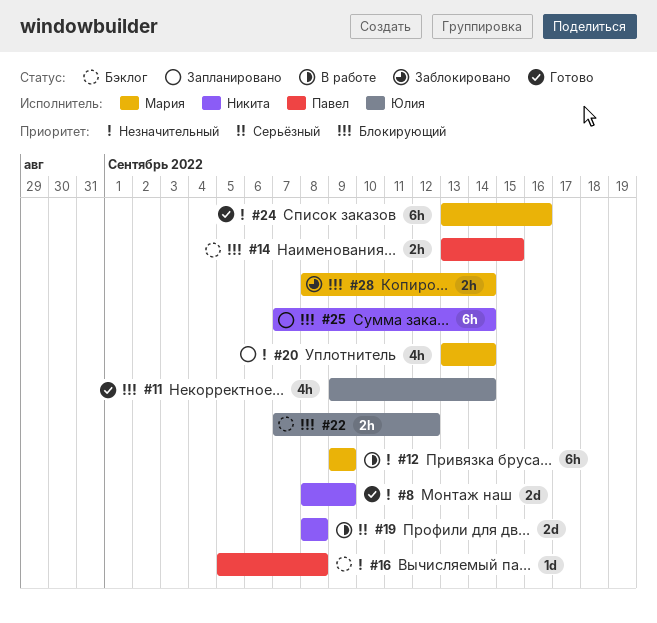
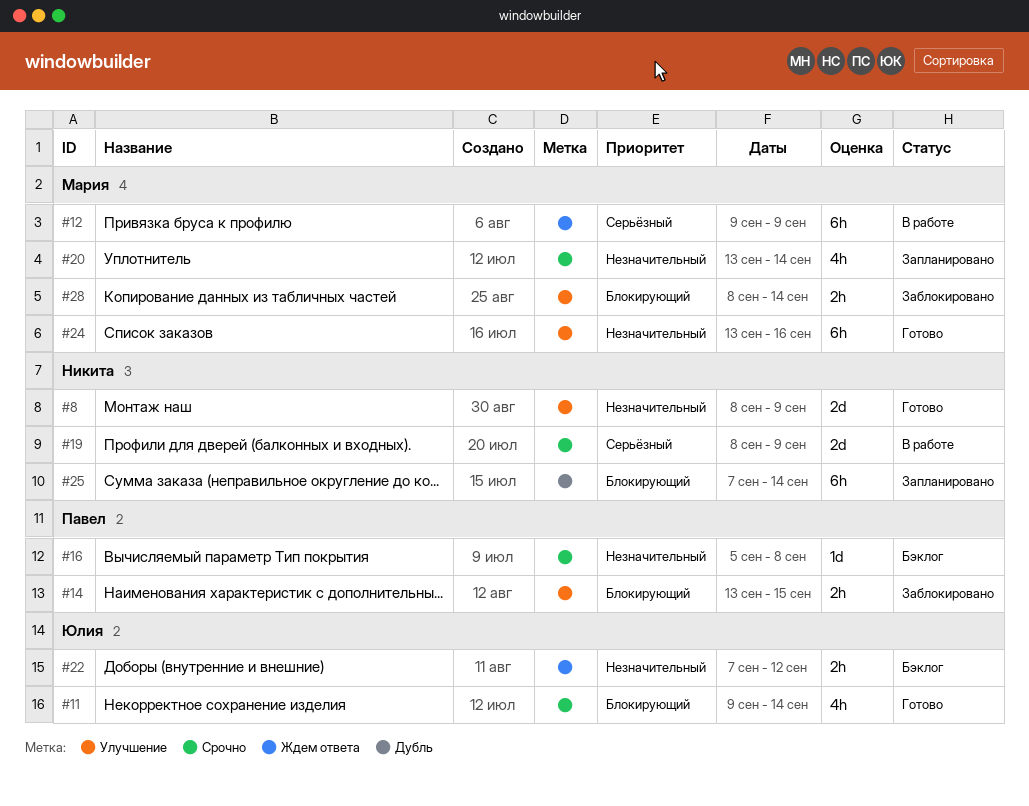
#12, priority: Незначительный -> Серьёзный
#14, status: Бэклог -> Заблокировано
#19, due: Sep 8 -> Sep 9
#22, priority: Блокирующий -> Незначительный

